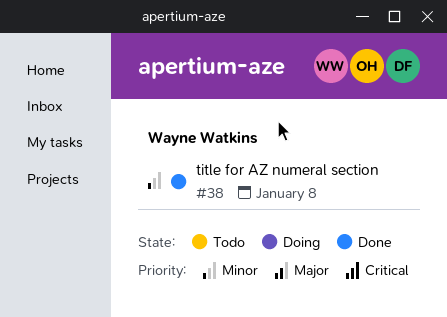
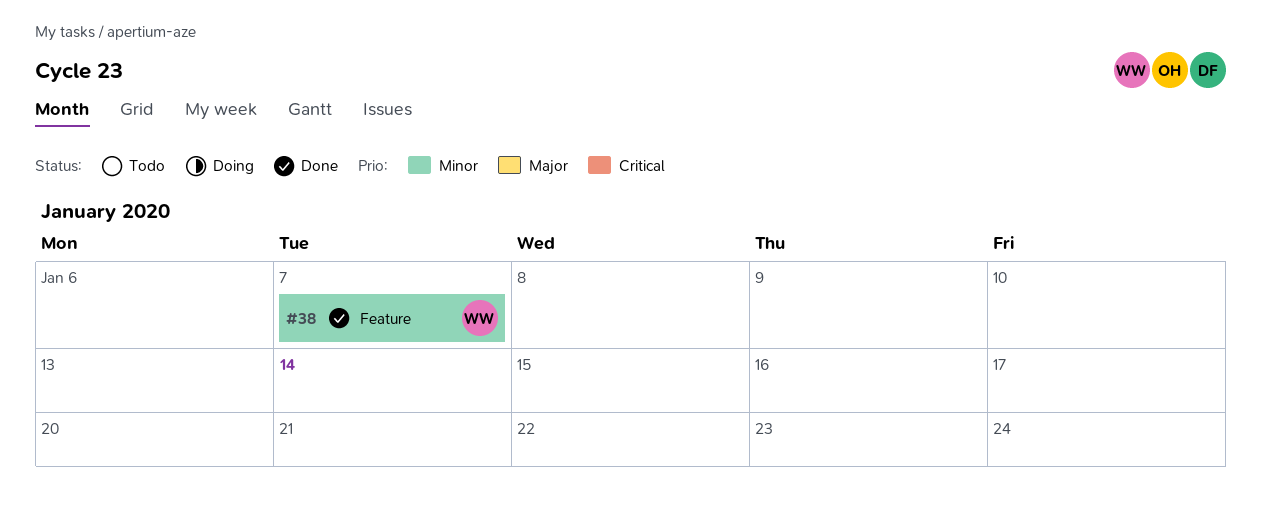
#38, due: Jan 8 -> Jan 7

